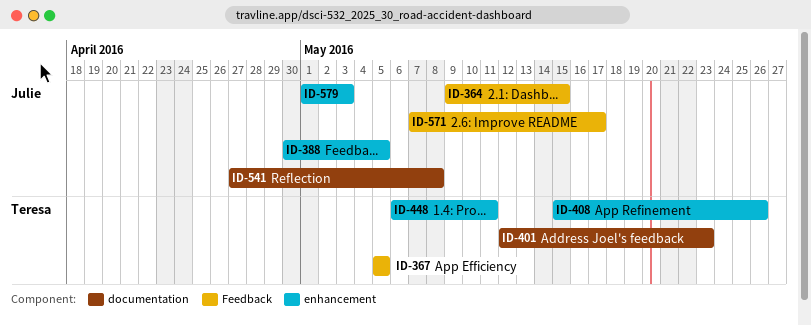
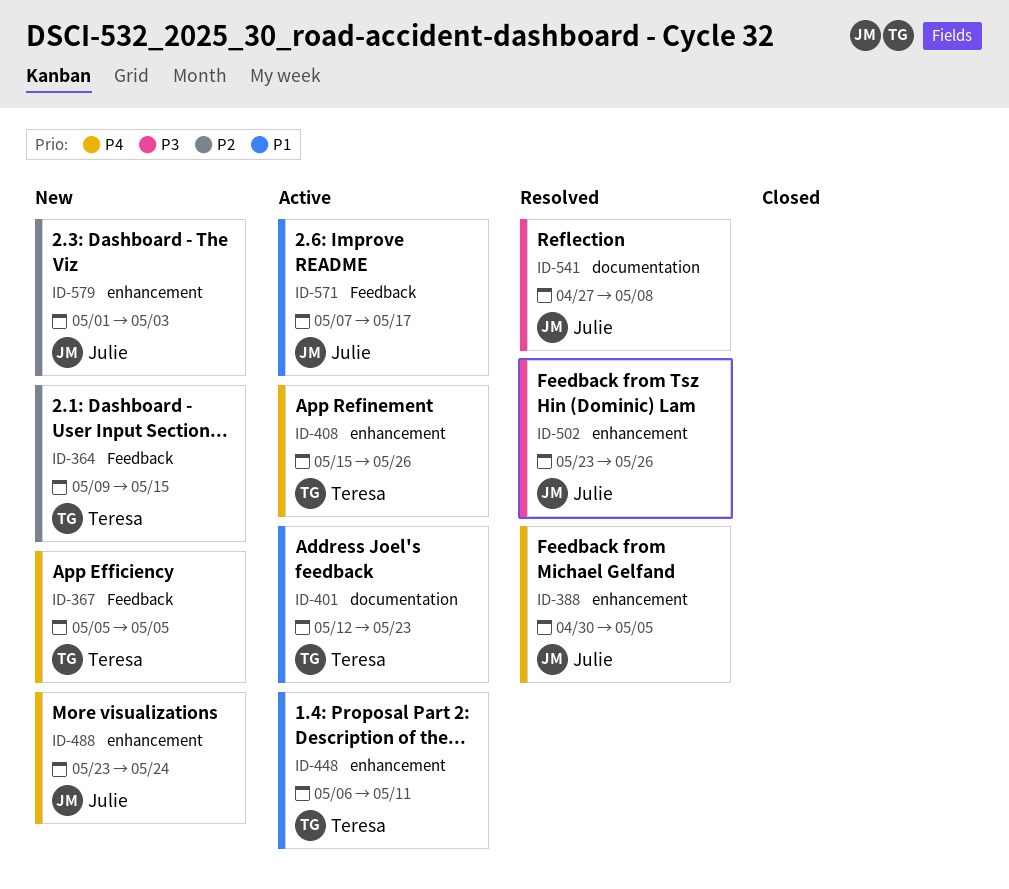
ID-364, owner: Julie -> Teresa
ID-488: none -> present
ID-502: none -> present

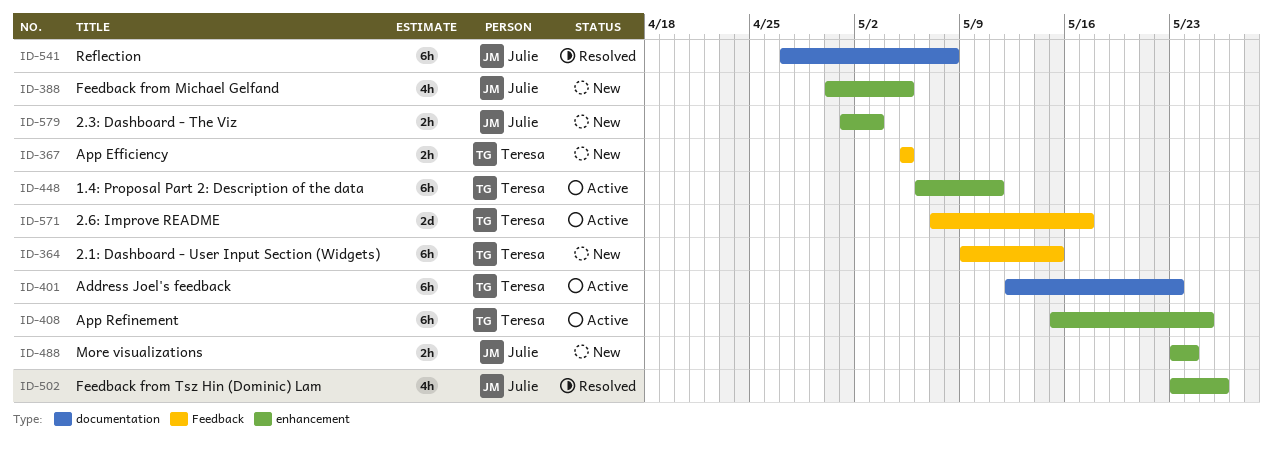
ID-388, status: Resolved -> New
ID-408, due: May 26 -> May 25
ID-571, owner: Julie -> Teresa

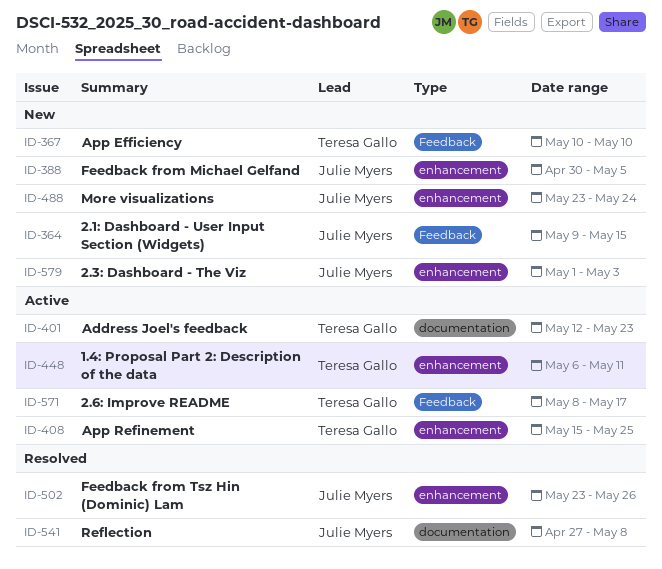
ID-364, owner: Teresa Gallo -> Julie Myers
ID-367, start: May 5 -> May 10
ID-367, due: May 5 -> May 10
ID-571, start: May 7 -> May 8

